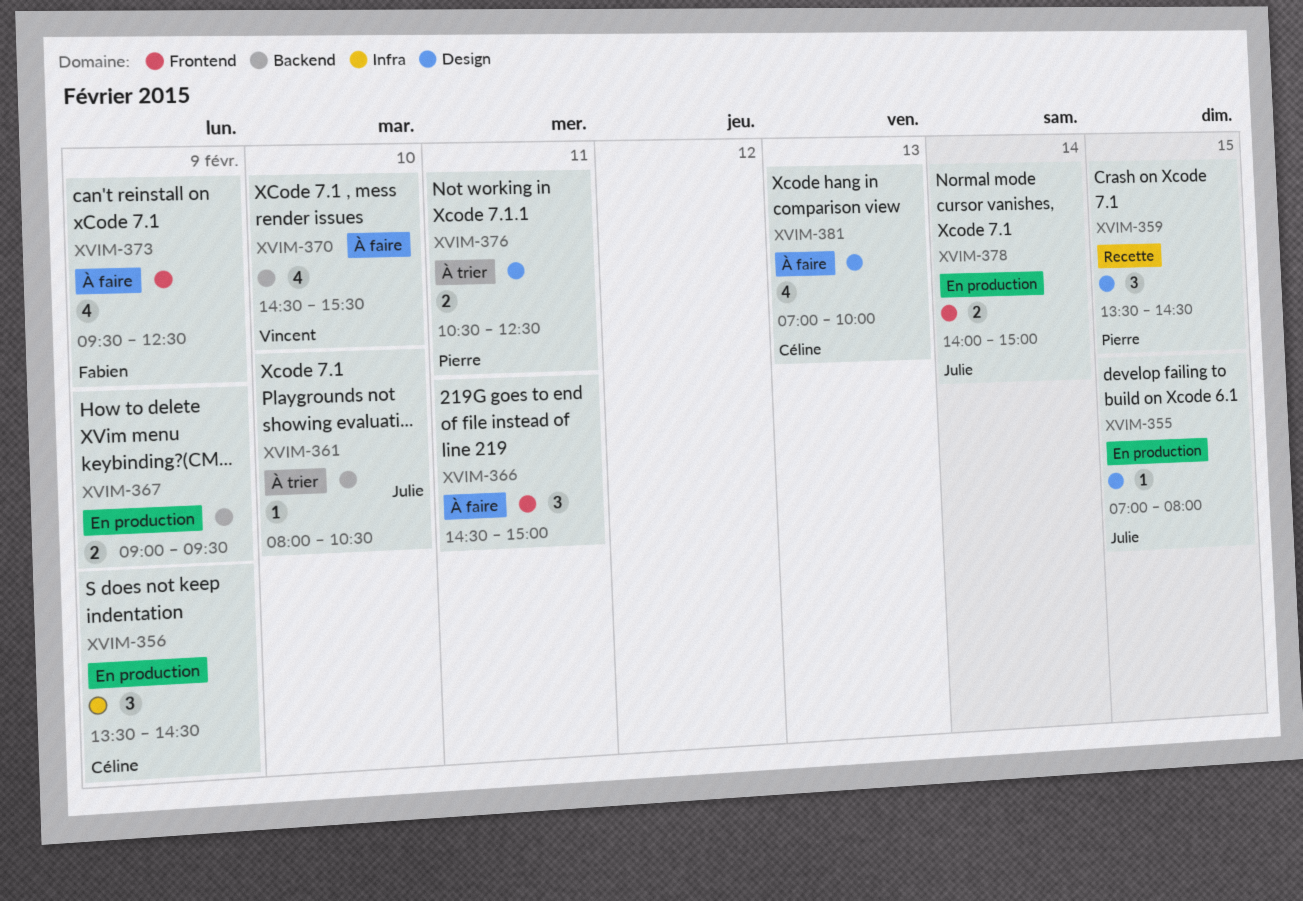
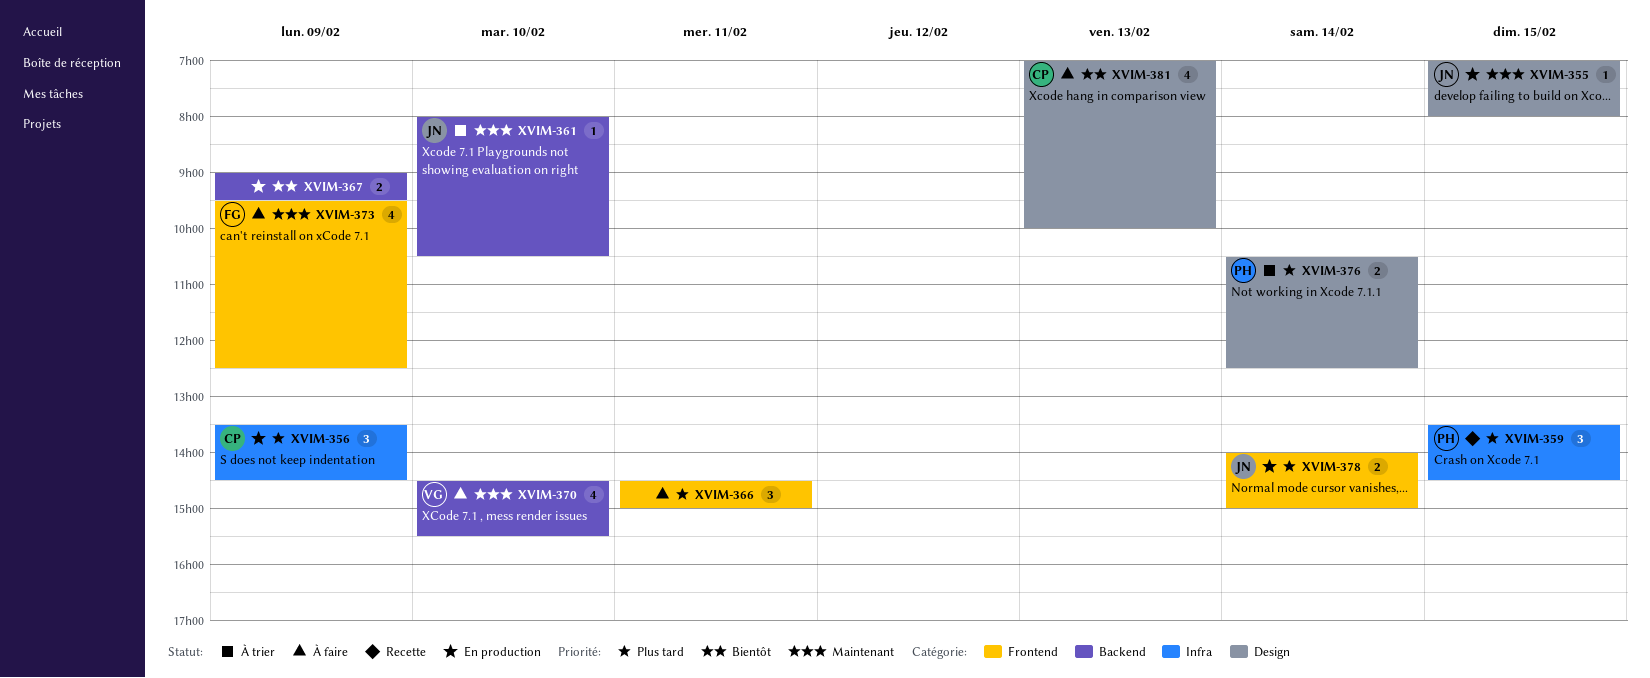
XVIM-359, label: Design -> Infra
XVIM-376, day: Feb 11 -> Feb 14

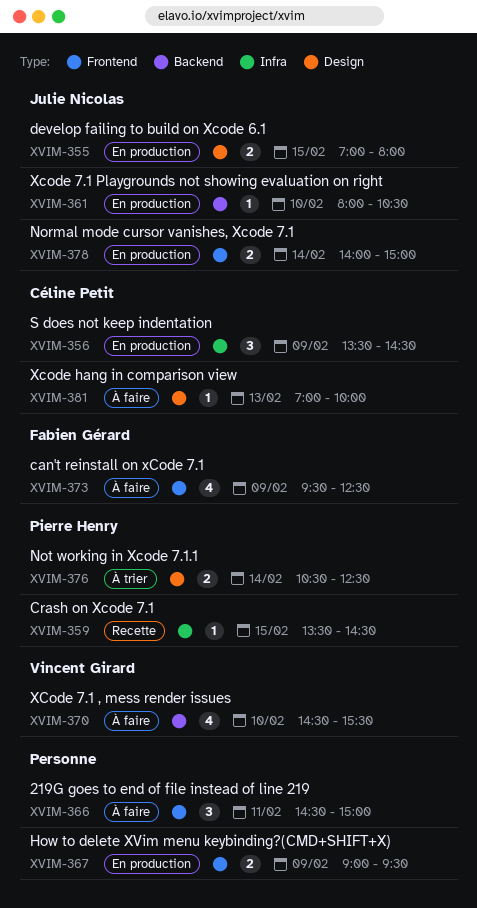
XVIM-355, estimate: 1 -> 2
XVIM-359, estimate: 3 -> 1
XVIM-361, status: À trier -> En production
XVIM-367, label: Backend -> Frontend
XVIM-381, estimate: 4 -> 1

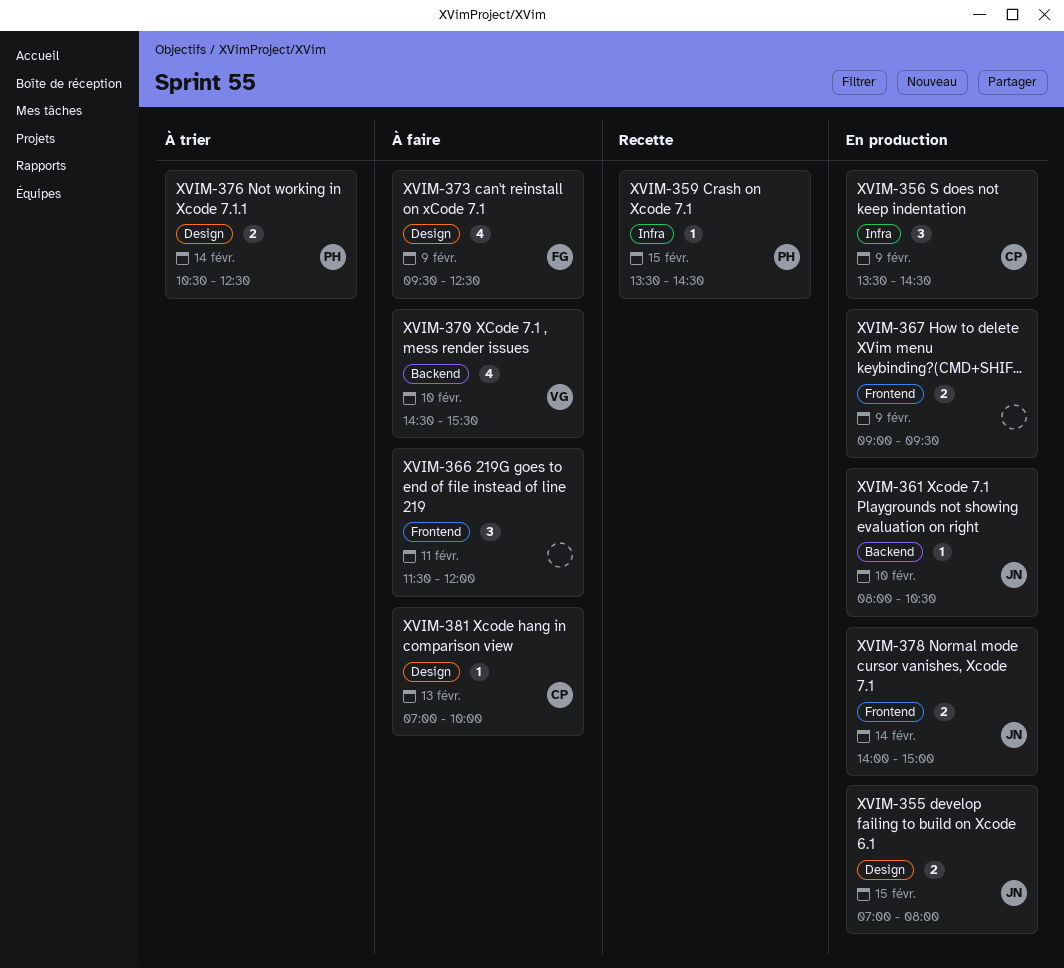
XVIM-366, begins: 14:30 -> 11:30
XVIM-366, ends: 15:00 -> 12:00
XVIM-373, label: Frontend -> Design

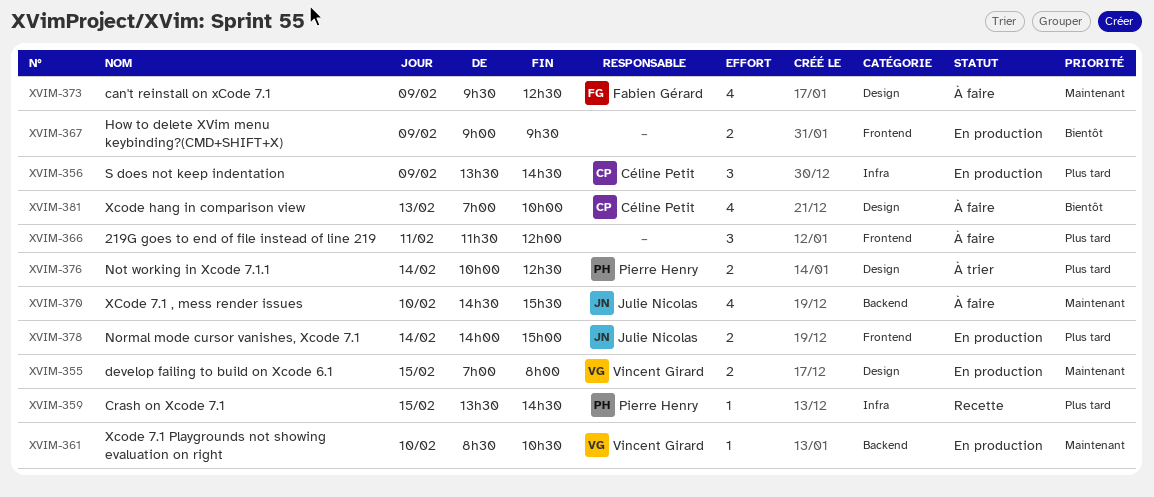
XVIM-355, owner: Julie Nicolas -> Vincent Girard
XVIM-361, owner: Julie Nicolas -> Vincent Girard
XVIM-361, begins: 08:00 -> 08:30
XVIM-370, owner: Vincent Girard -> Julie Nicolas
XVIM-376, begins: 10:30 -> 10:00
XVIM-381, estimate: 1 -> 4

